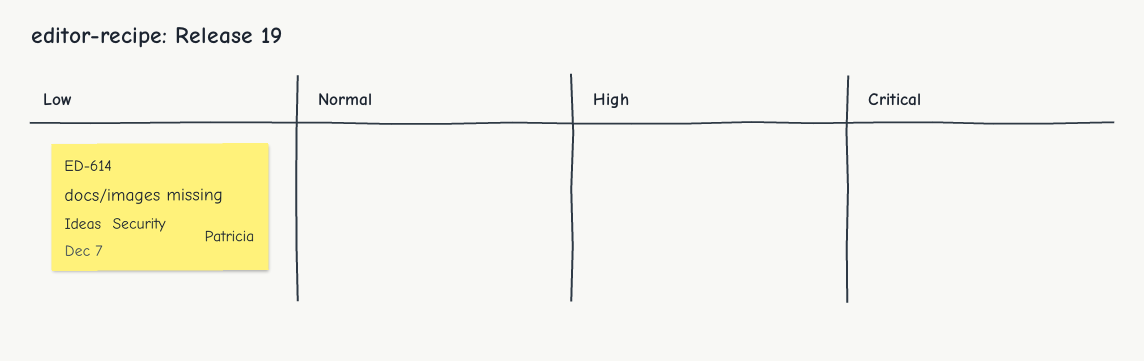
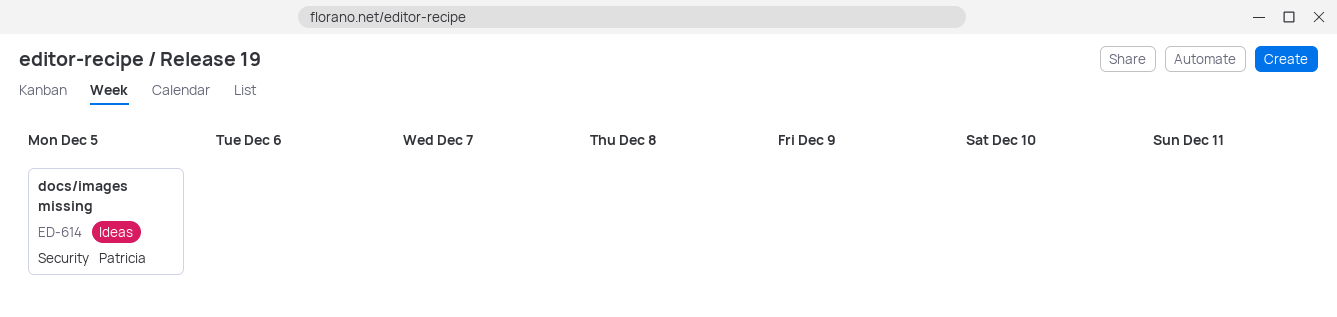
ED-614, due: Dec 7 -> Dec 5

